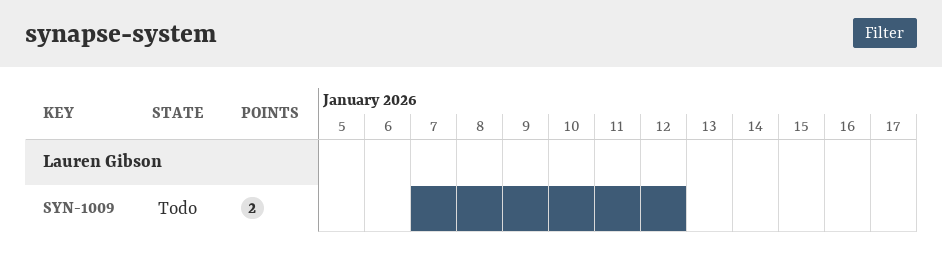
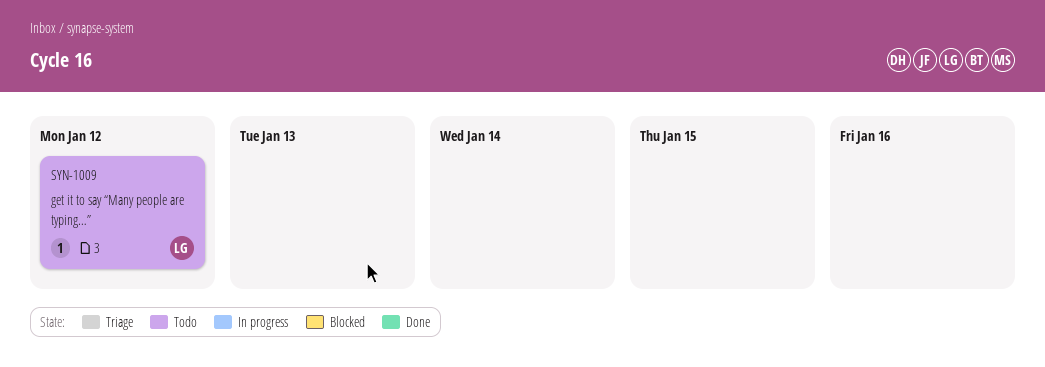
SYN-1009, estimate: 2 -> 1

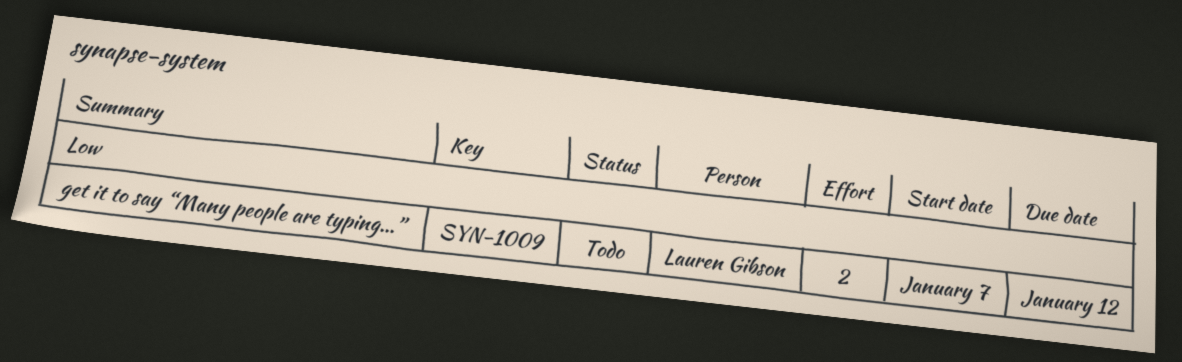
SYN-1009, estimate: 1 -> 2

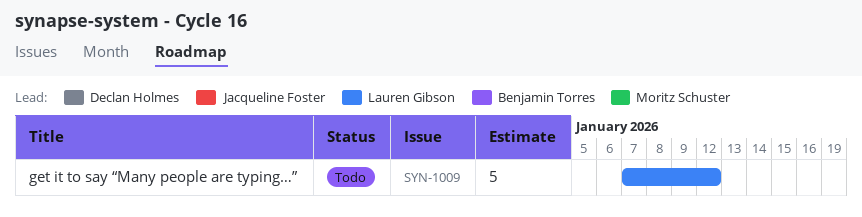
SYN-1009, estimate: 2 -> 5

